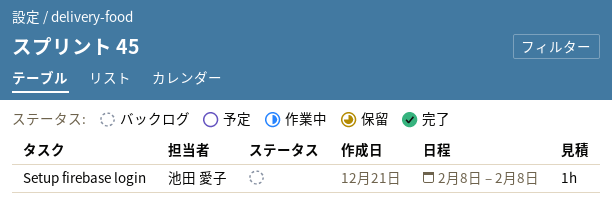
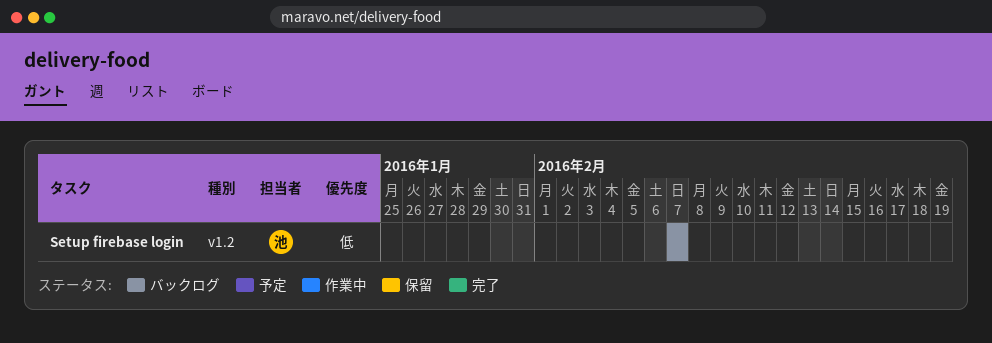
Setup firebase login, start: Feb 8 -> Feb 7
Setup firebase login, due: Feb 8 -> Feb 7

